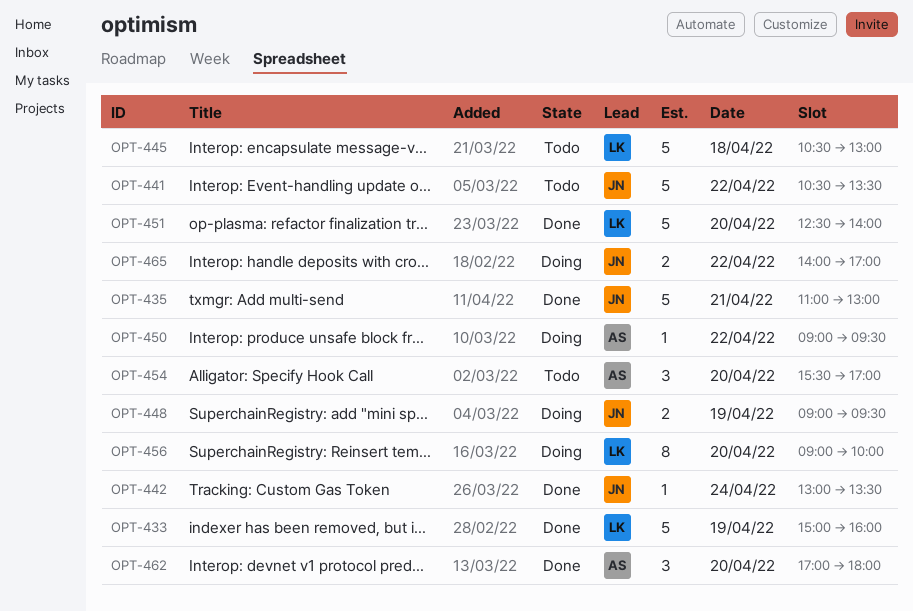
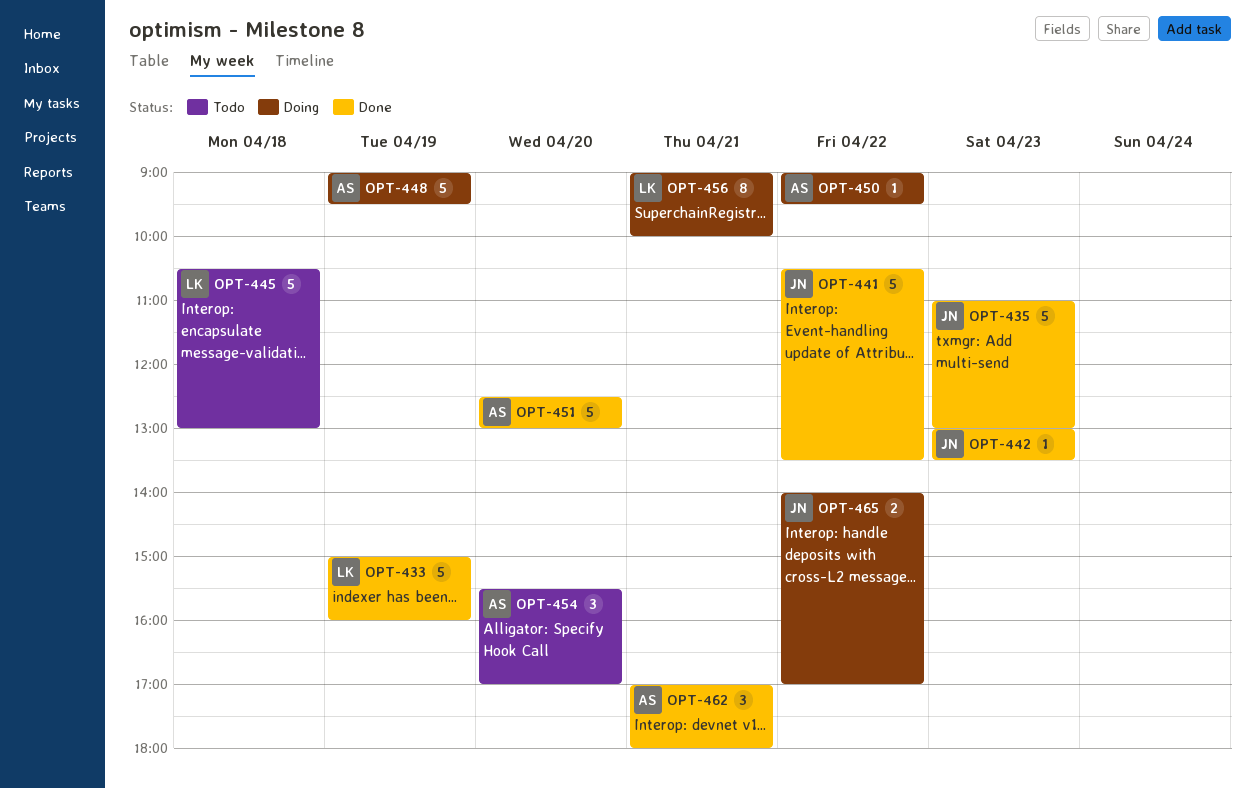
OPT-435, day: Apr 21 -> Apr 23
OPT-441, status: Todo -> Done
OPT-442, day: Apr 24 -> Apr 23
OPT-448, owner: JN -> AS
OPT-448, estimate: 2 -> 5
OPT-451, owner: LK -> AS
OPT-451, ends: 14:00 -> 13:00
OPT-456, day: Apr 20 -> Apr 21
OPT-462, day: Apr 20 -> Apr 21

